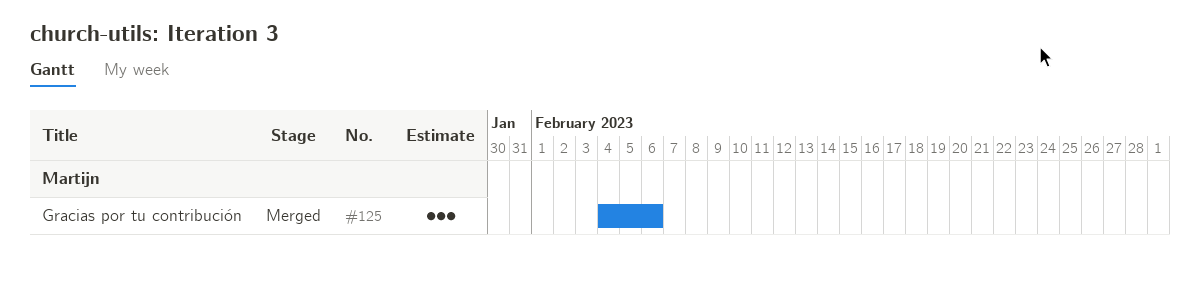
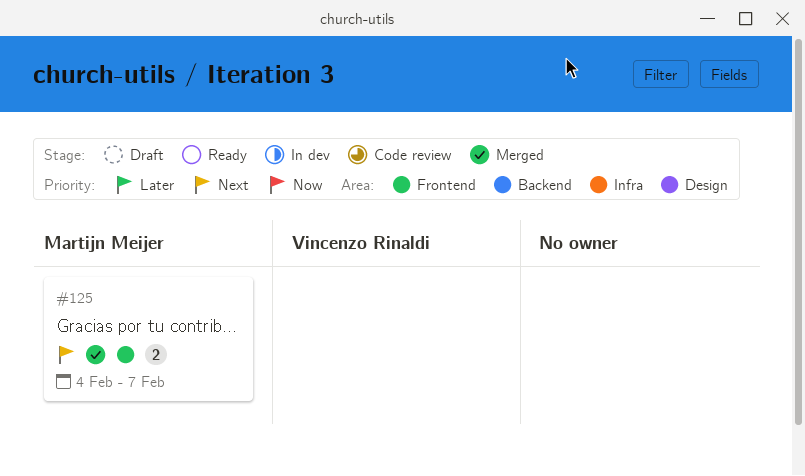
#125, estimate: 3 -> 2
#125, due: Feb 6 -> Feb 7

